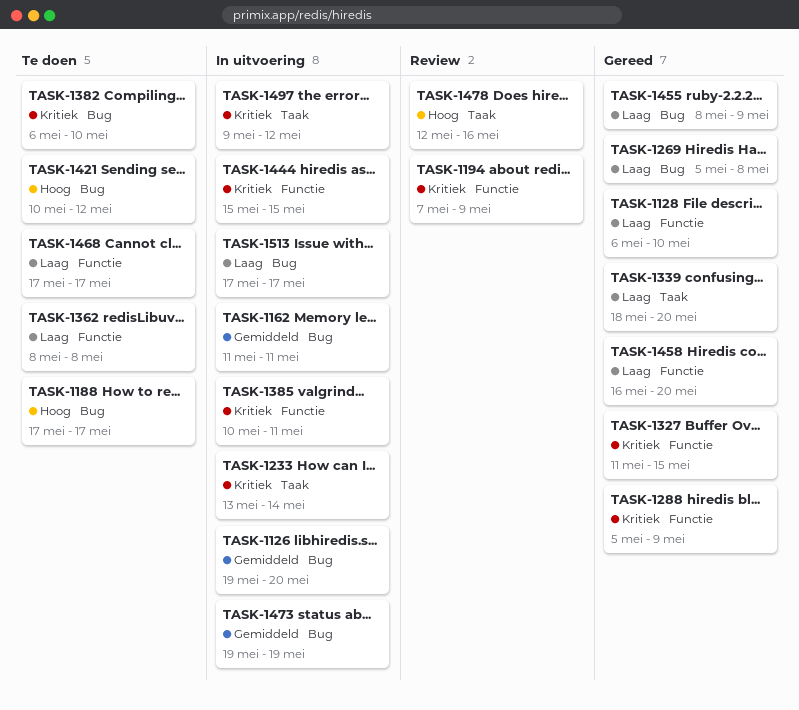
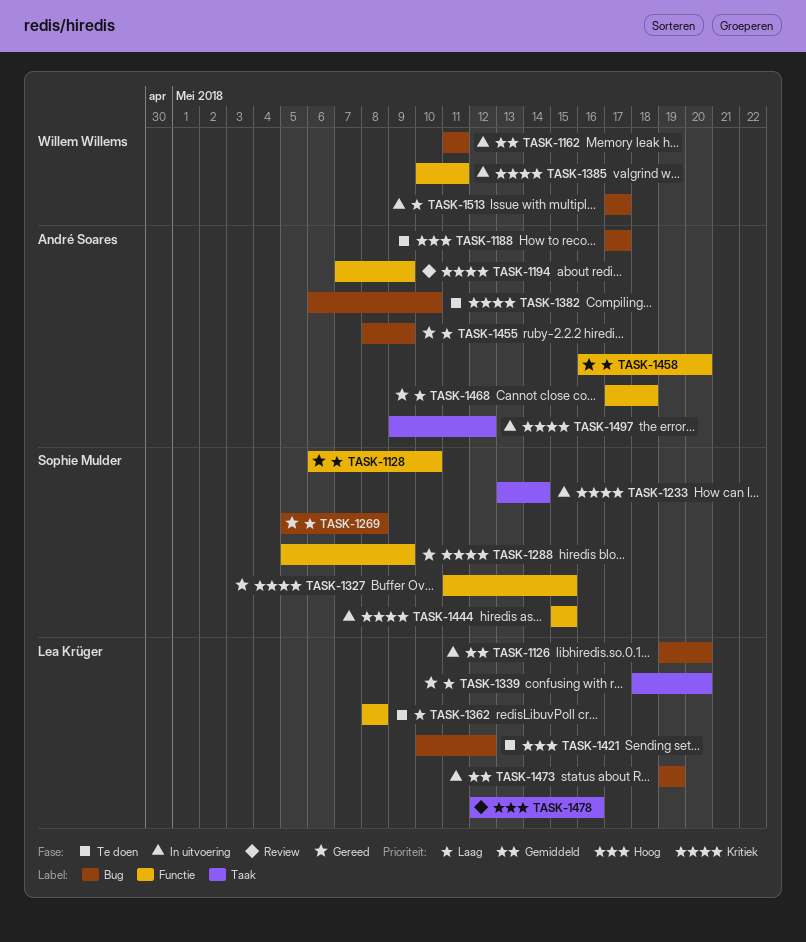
TASK-1468, status: Te doen -> Gereed
TASK-1468, due: May 17 -> May 18

